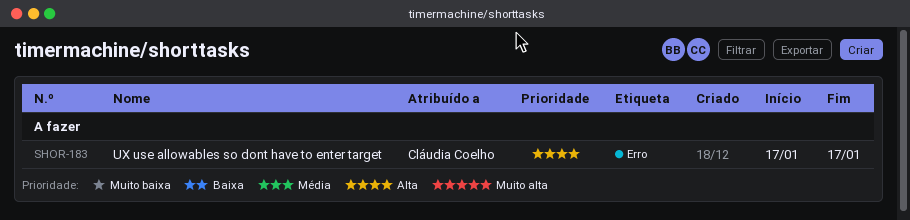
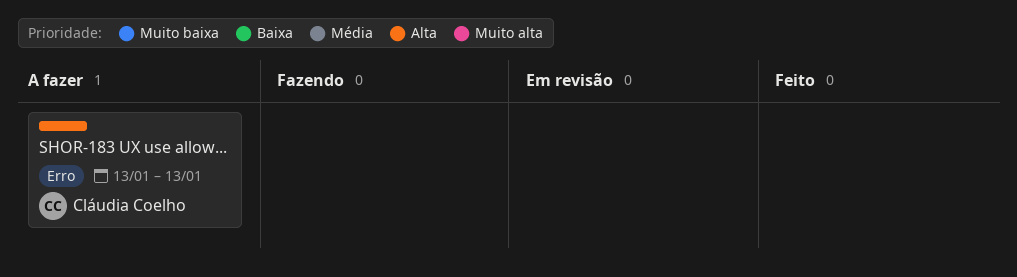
SHOR-183, start: Jan 17 -> Jan 13
SHOR-183, due: Jan 17 -> Jan 13

